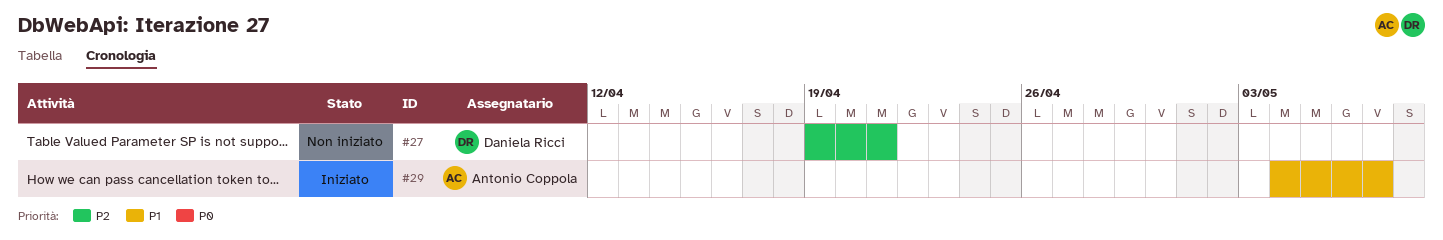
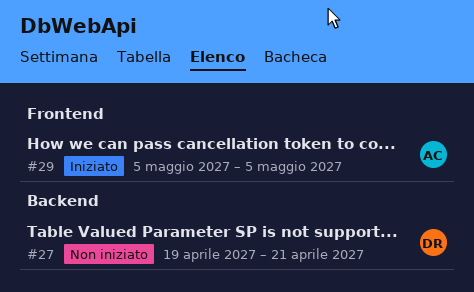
#29, start: May 4 -> May 5
#29, due: May 7 -> May 5

